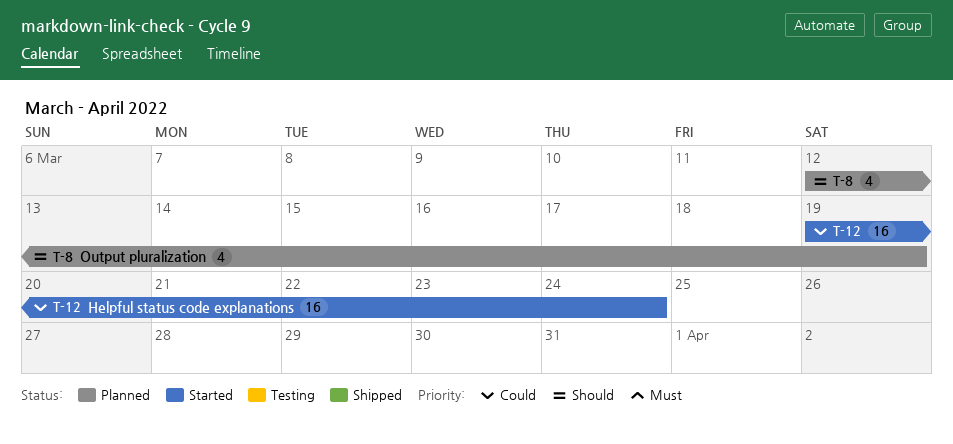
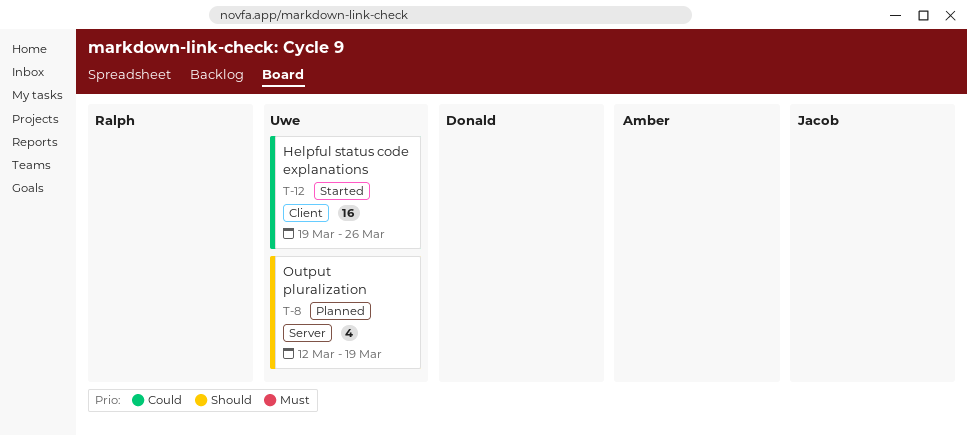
T-12, due: Mar 24 -> Mar 26

